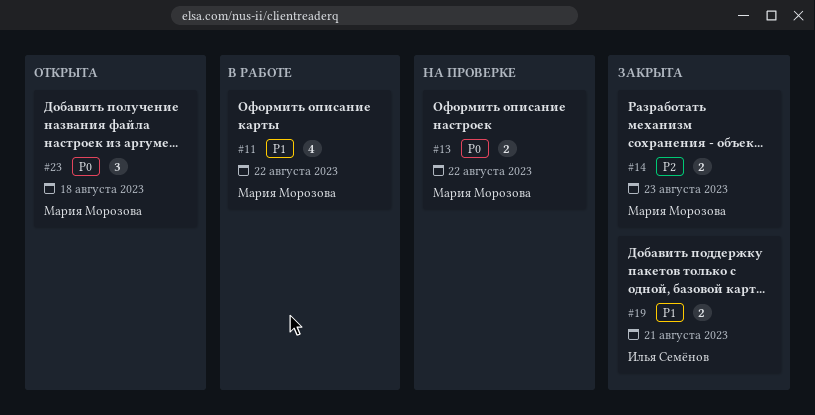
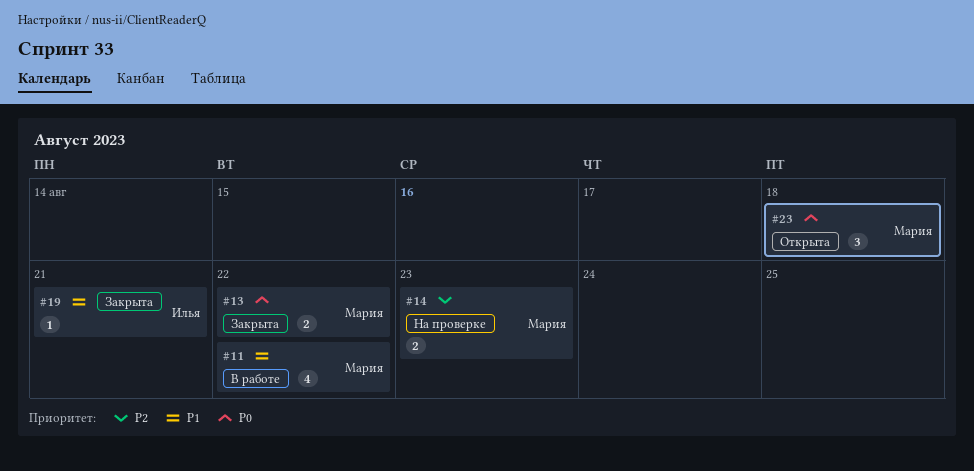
#13, status: На проверке -> Закрыта
#14, status: Закрыта -> На проверке
#19, estimate: 2 -> 1

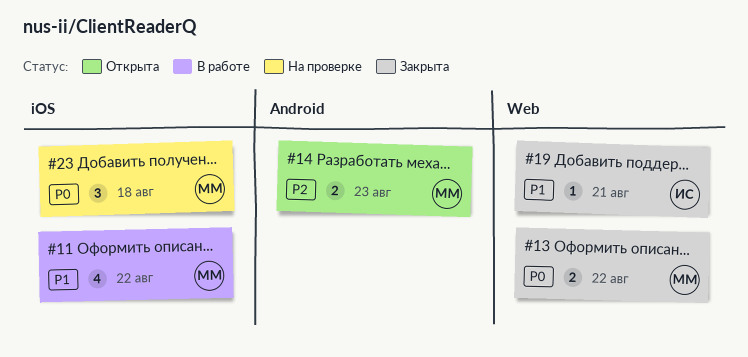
#14, status: На проверке -> Открыта
#23, status: Открыта -> На проверке

